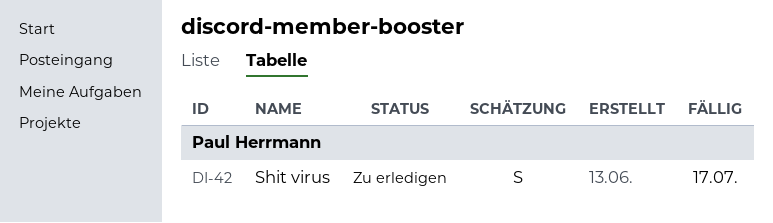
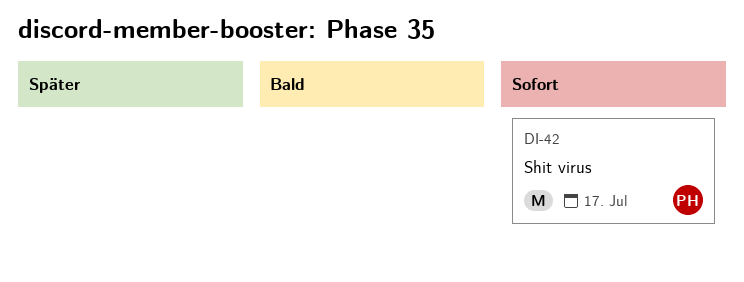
DI-42, estimate: S -> M

